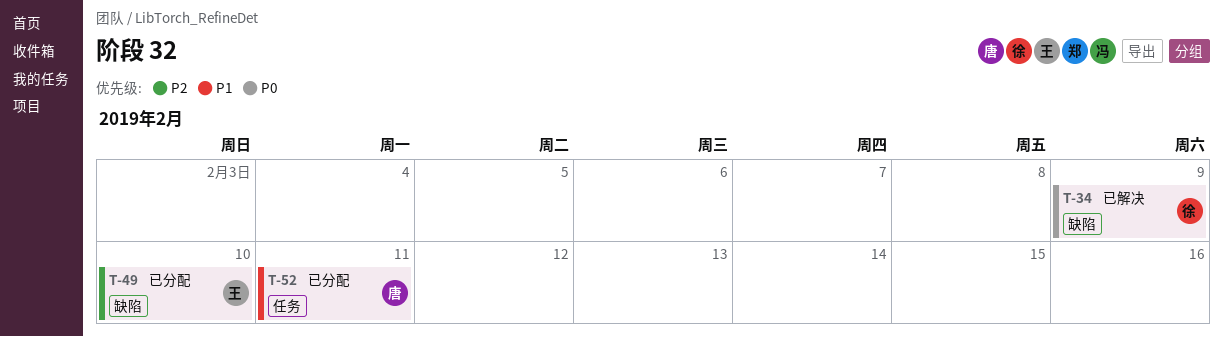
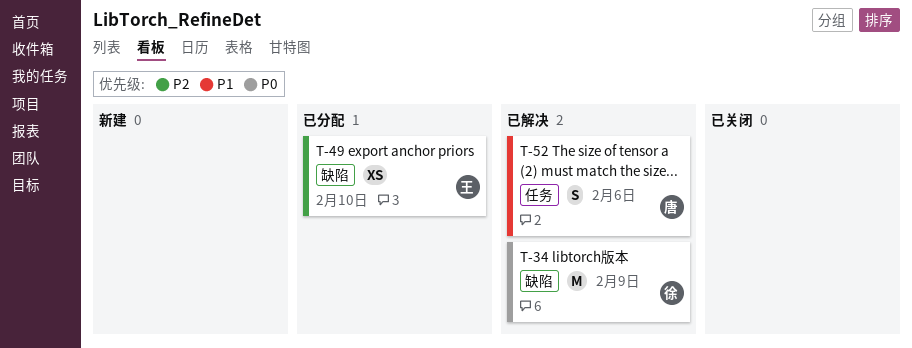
T-52, status: 已分配 -> 已解决
T-52, due: Feb 11 -> Feb 6

